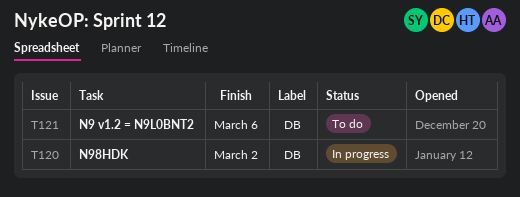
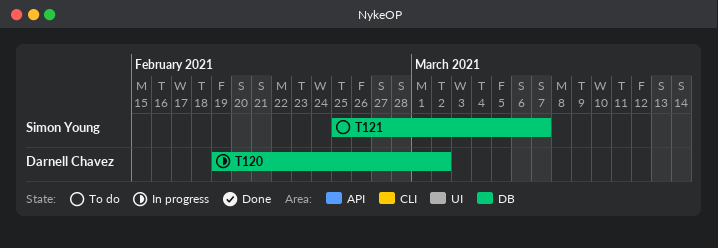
T121, due: Mar 6 -> Mar 7

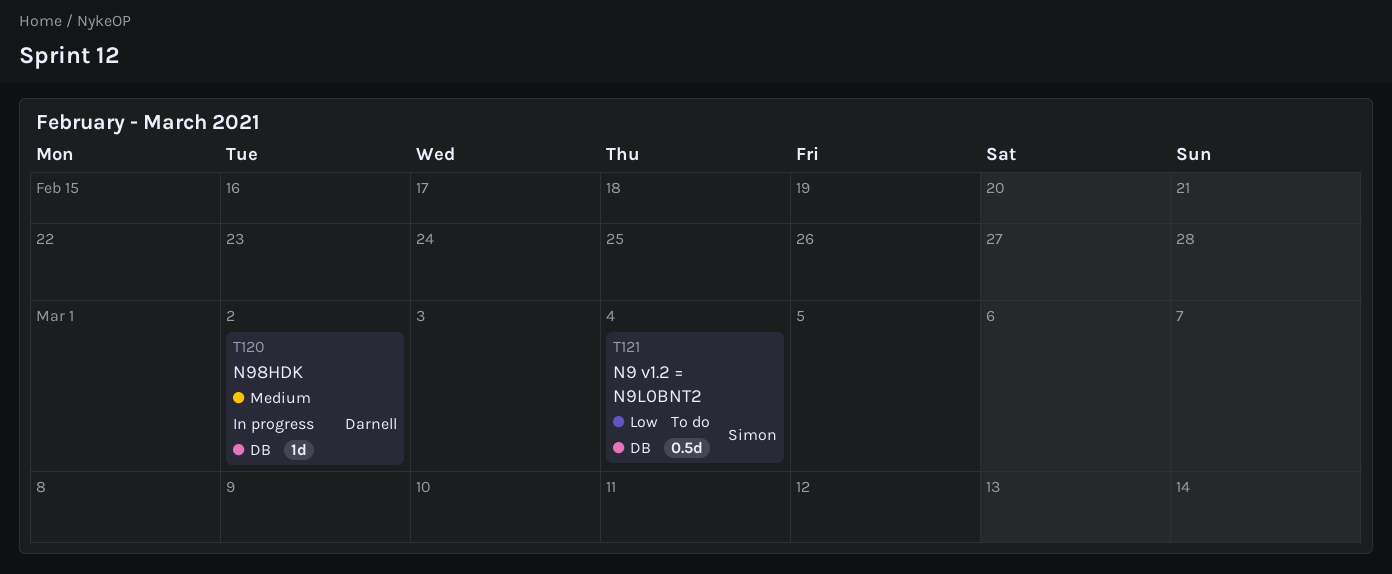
T121, due: Mar 7 -> Mar 4

